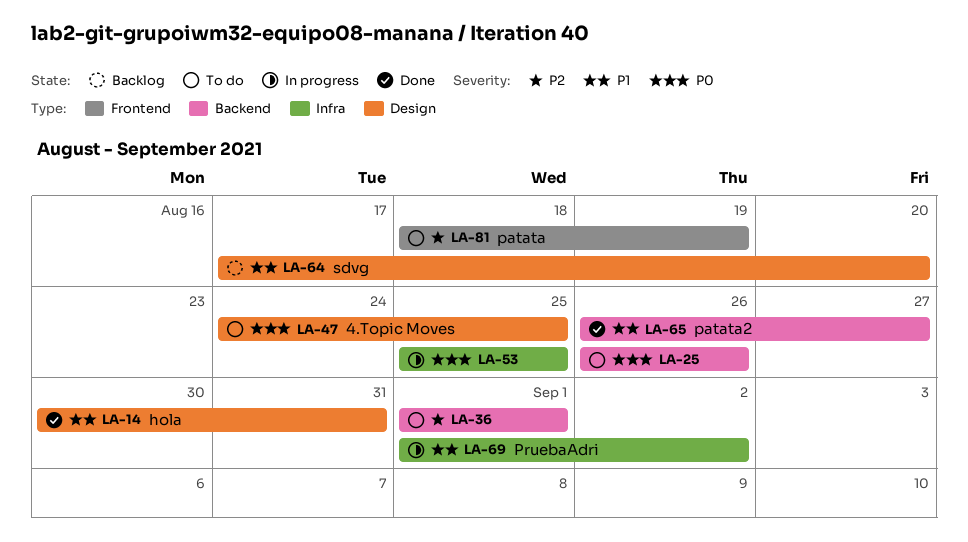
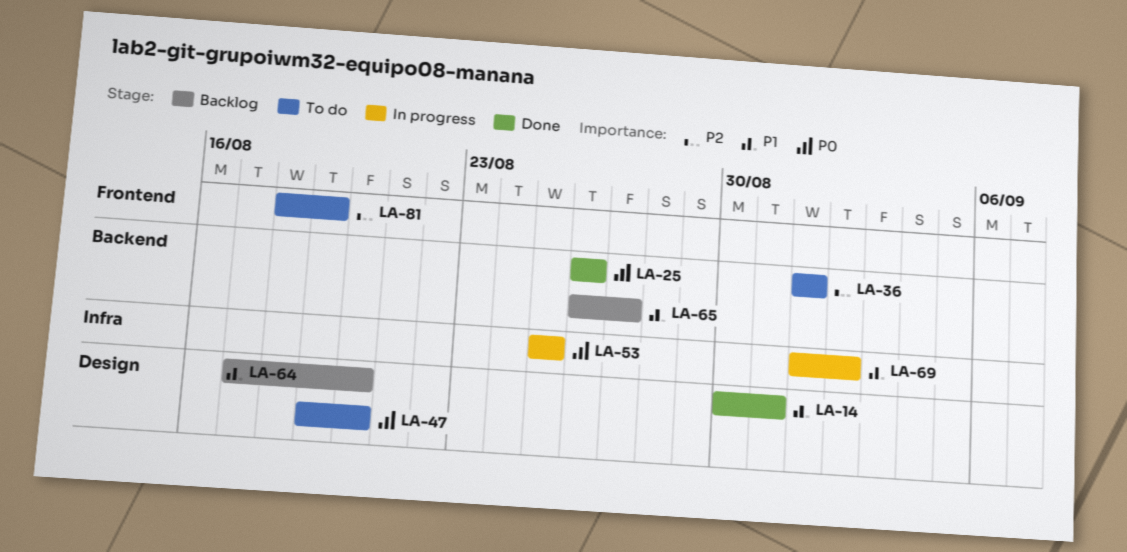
LA-25, status: To do -> Done
LA-47, start: Aug 24 -> Aug 19
LA-47, due: Aug 25 -> Aug 20
LA-65, status: Done -> Backlog

